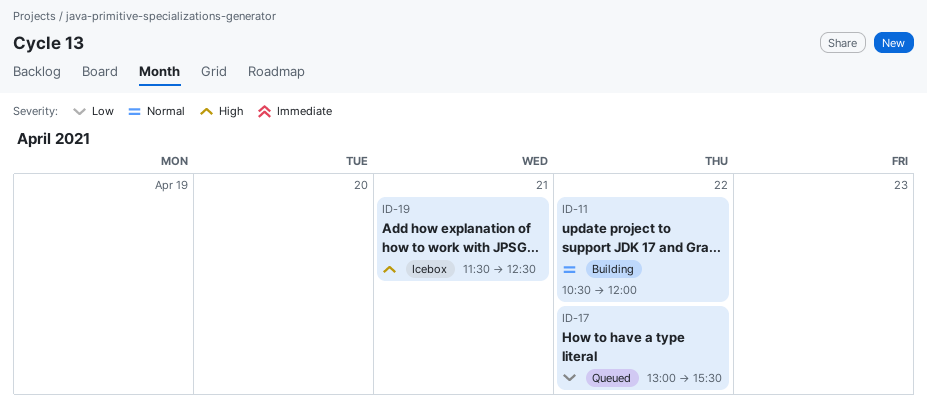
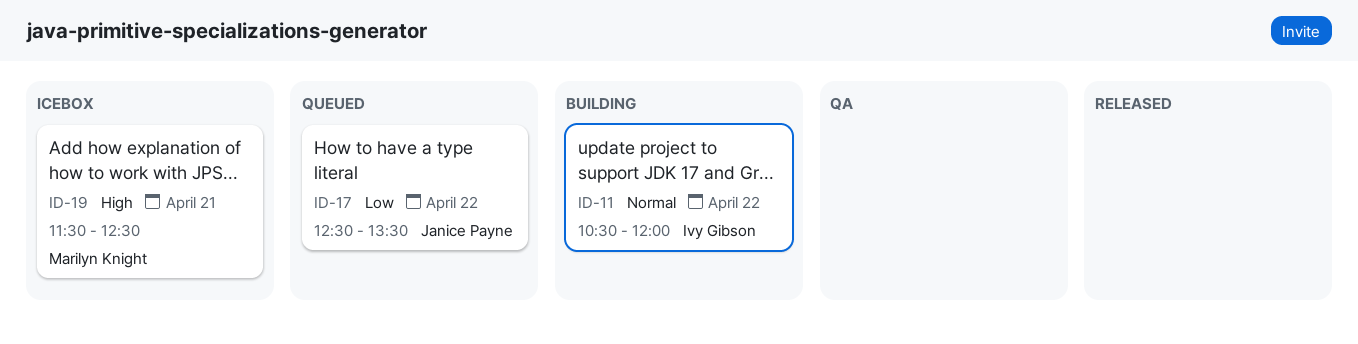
ID-17, begins: 13:00 -> 12:30
ID-17, ends: 15:30 -> 13:30

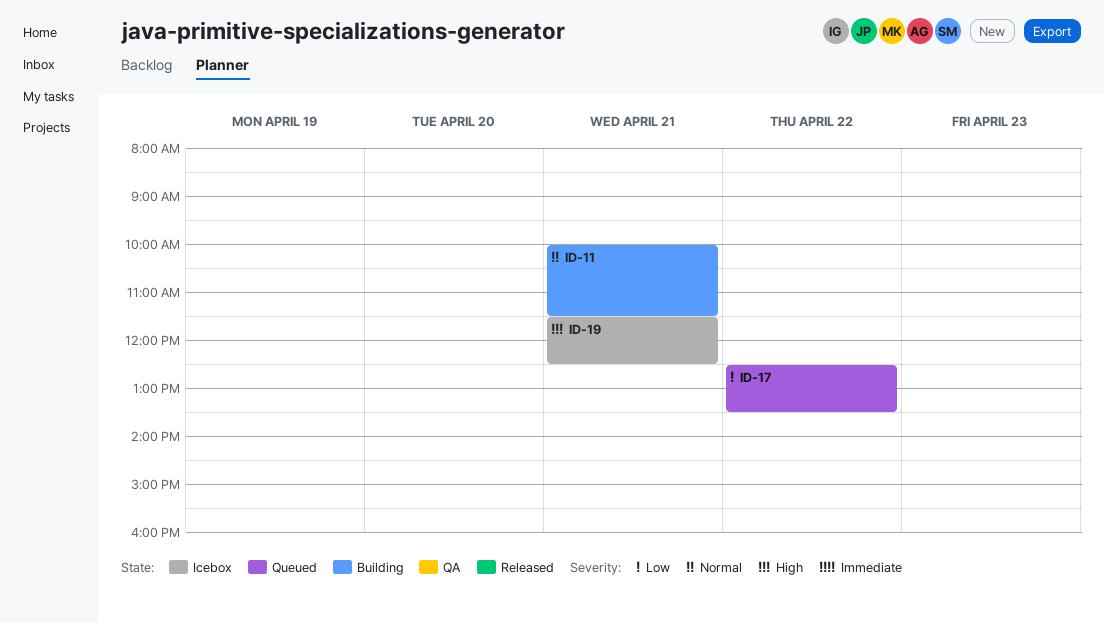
ID-11, day: Apr 22 -> Apr 21
ID-11, begins: 10:30 -> 10:00
ID-11, ends: 12:00 -> 11:30

